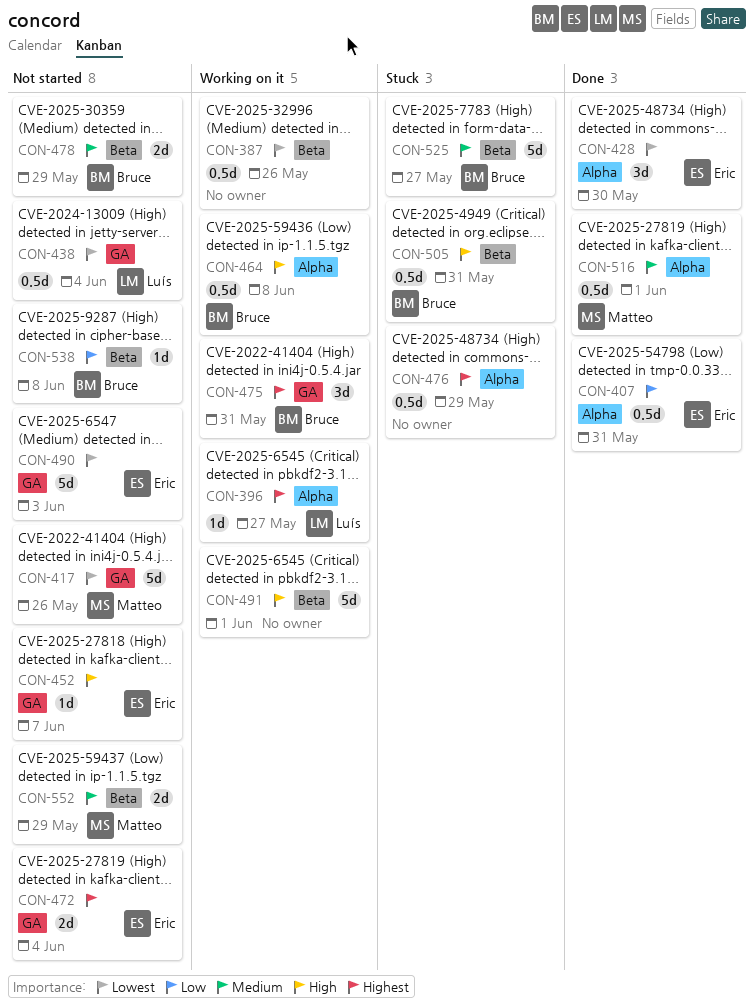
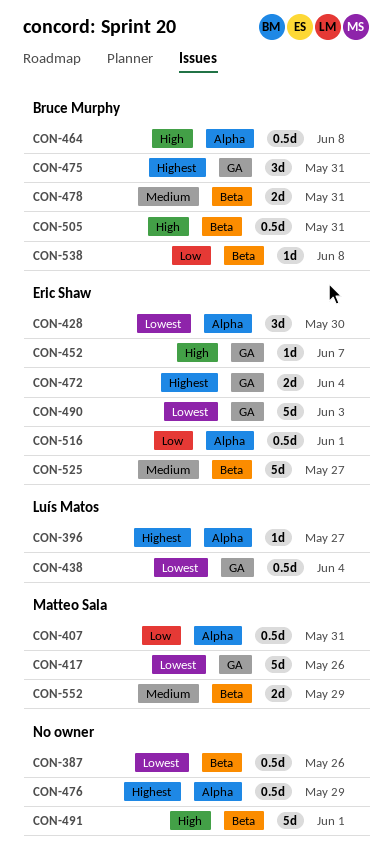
CON-407, owner: Eric Shaw -> Matteo Sala
CON-478, due: May 29 -> May 31
CON-516, owner: Matteo Sala -> Eric Shaw
CON-516, priority: Medium -> Low
CON-525, owner: Bruce Murphy -> Eric Shaw

